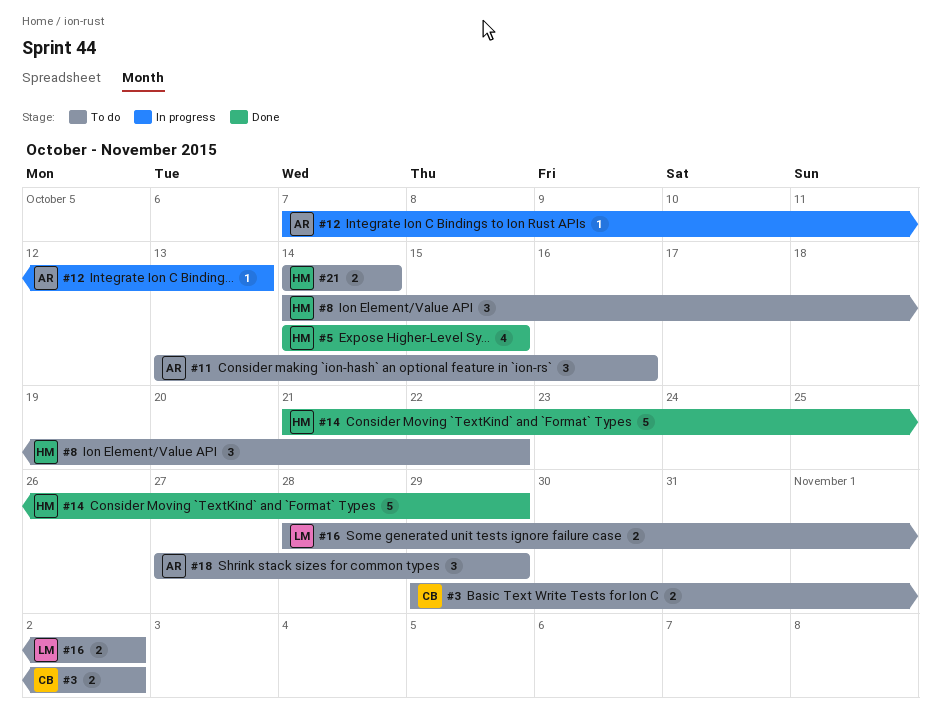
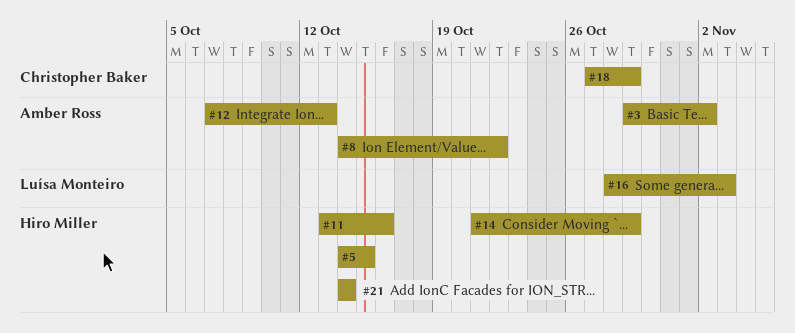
#3, owner: Christopher Baker -> Amber Ross
#8, owner: Hiro Miller -> Amber Ross
#11, owner: Amber Ross -> Hiro Miller
#16, due: Nov 2 -> Nov 3
#18, owner: Amber Ross -> Christopher Baker

